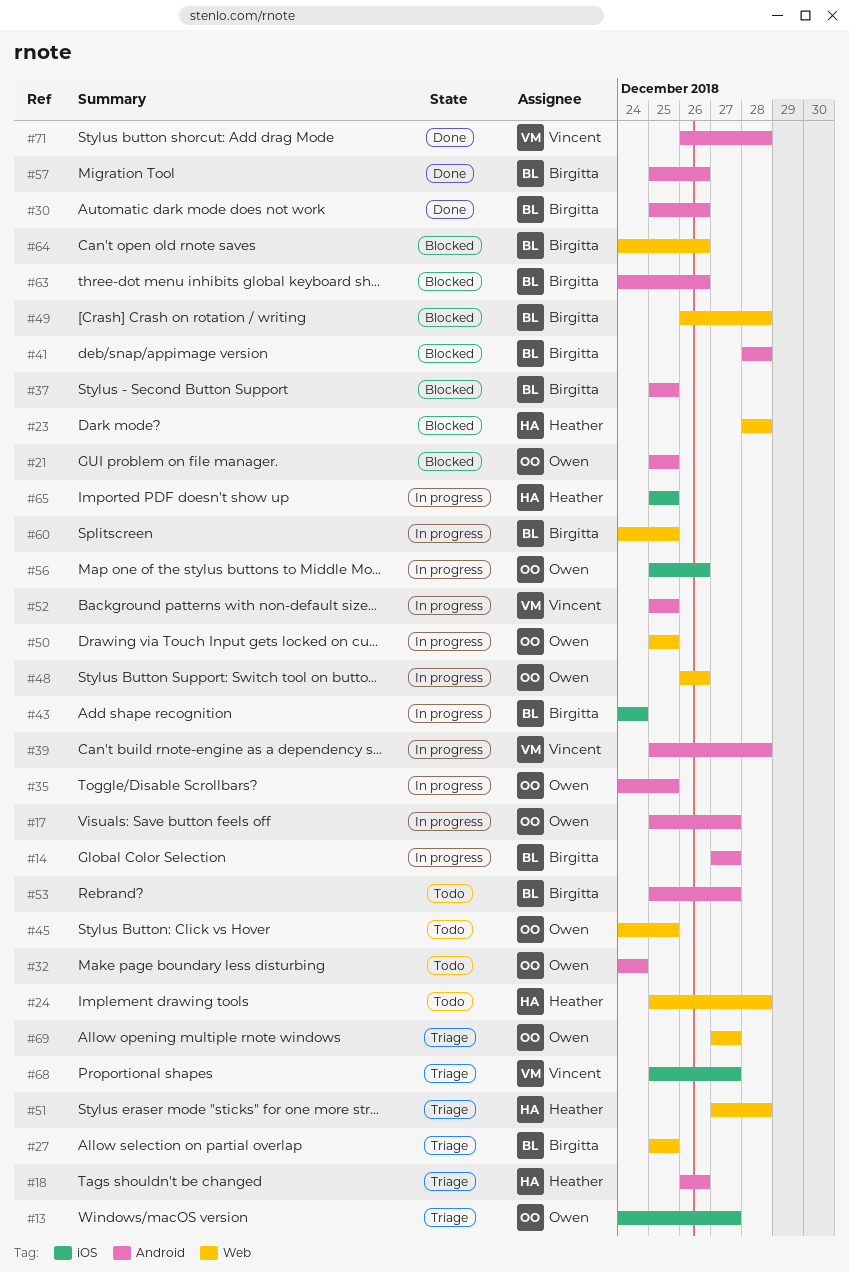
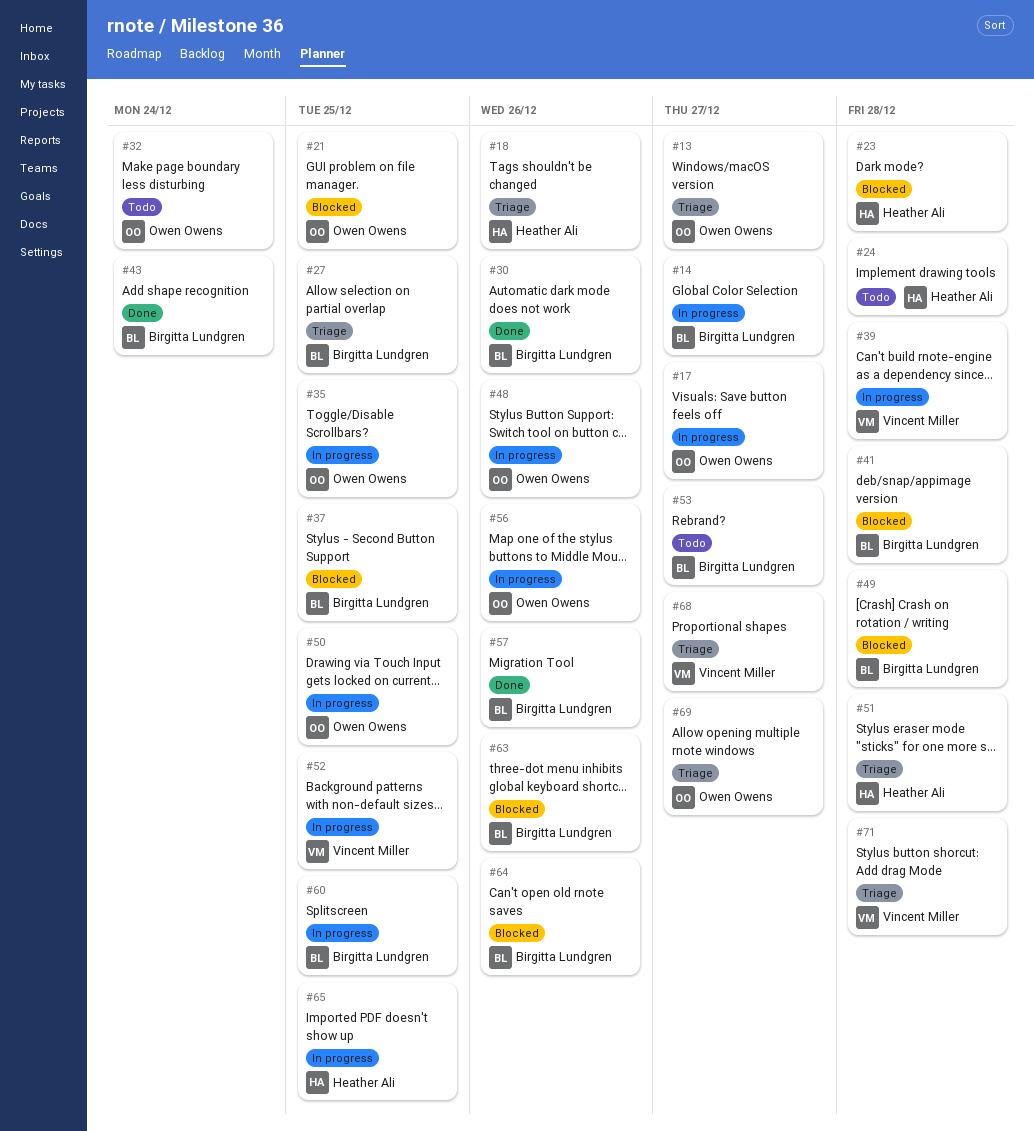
#43, status: In progress -> Done
#45: present -> none
#71, status: Done -> Triage

